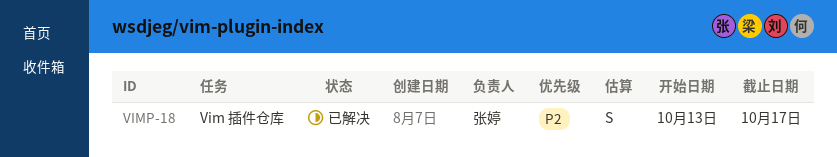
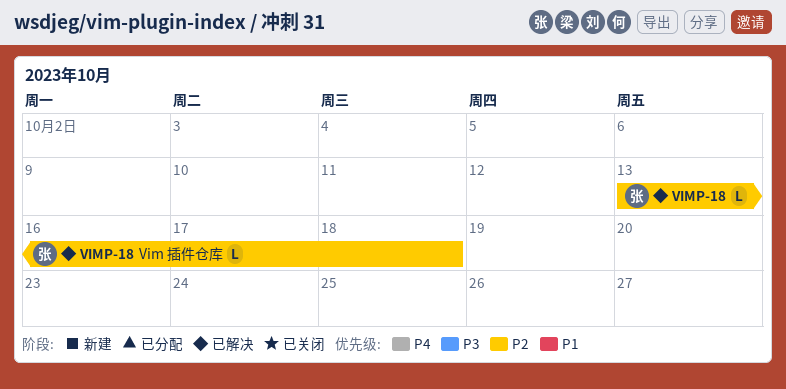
VIMP-18, estimate: S -> L
VIMP-18, due: Oct 17 -> Oct 18

